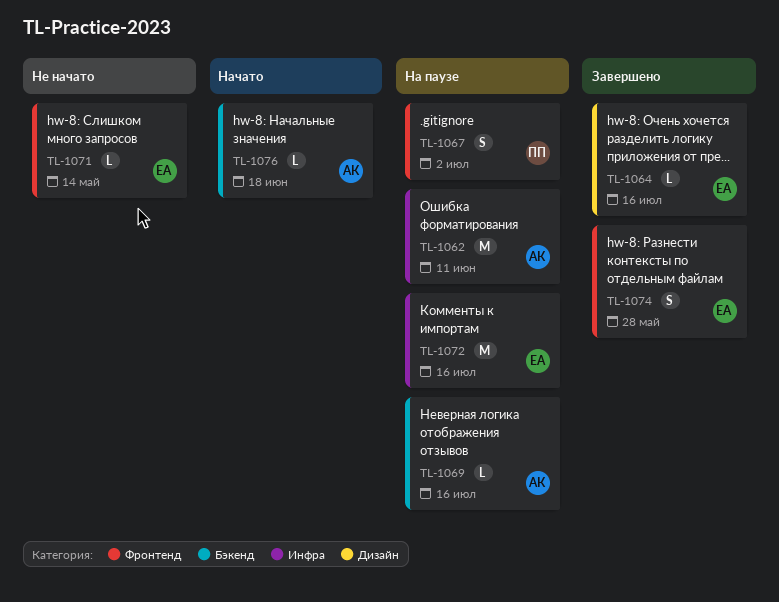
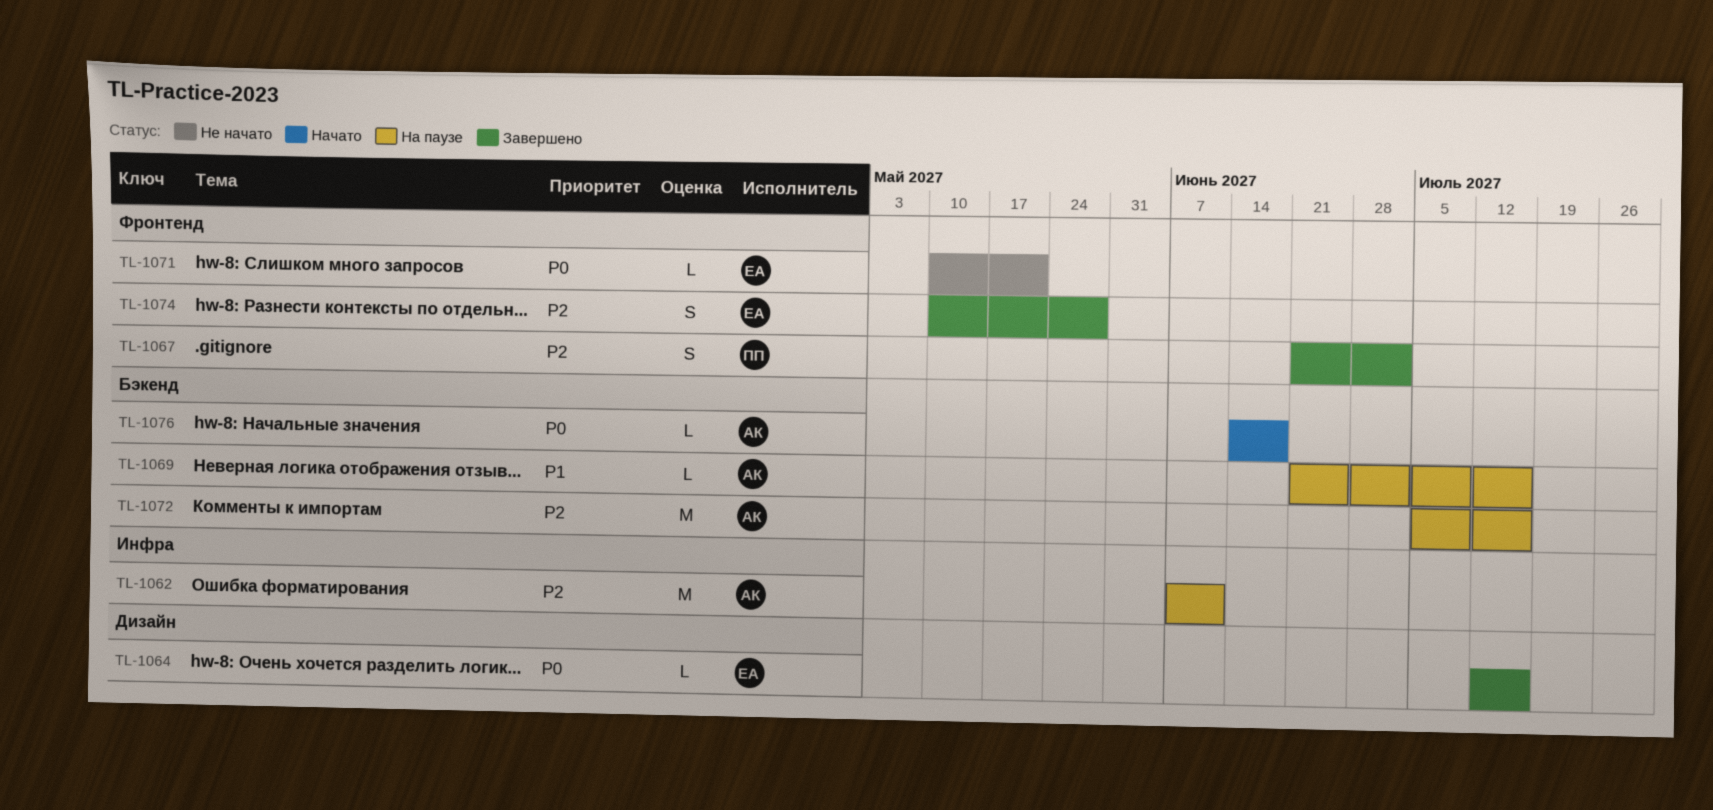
TL-1067, status: На паузе -> Завершено
TL-1071, due: May 14 -> May 21
TL-1072, owner: ЕА -> АК
TL-1072, label: Инфра -> Бэкенд

